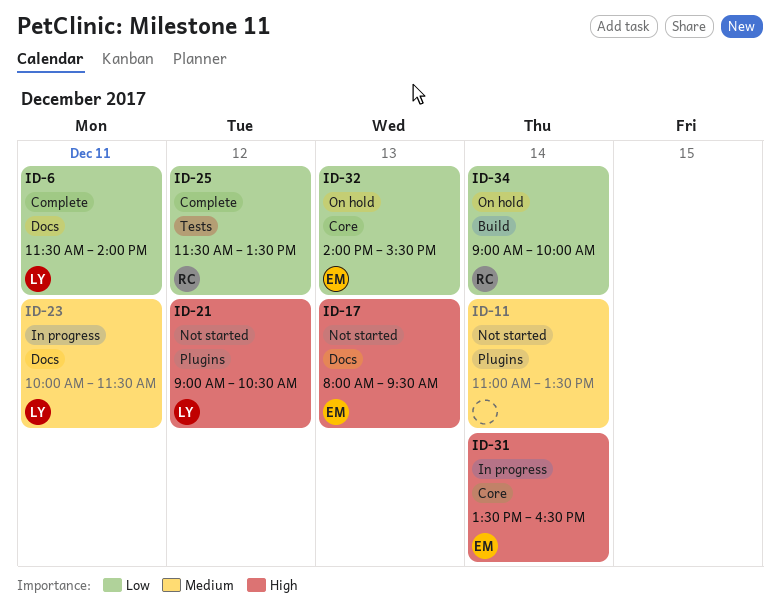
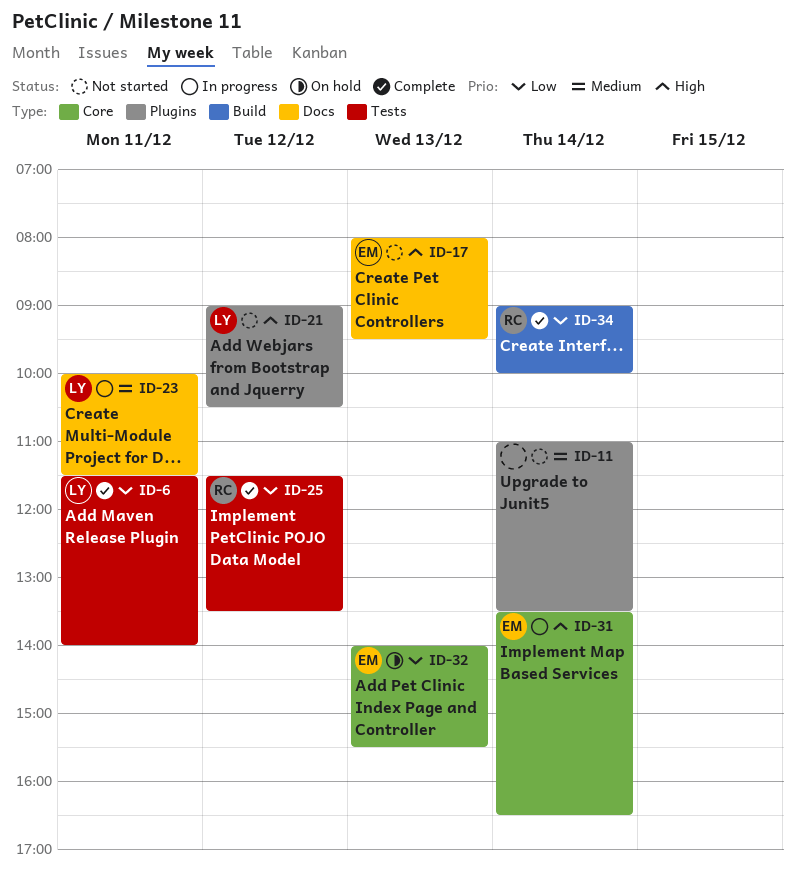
ID-6, label: Docs -> Tests
ID-34, status: On hold -> Complete

